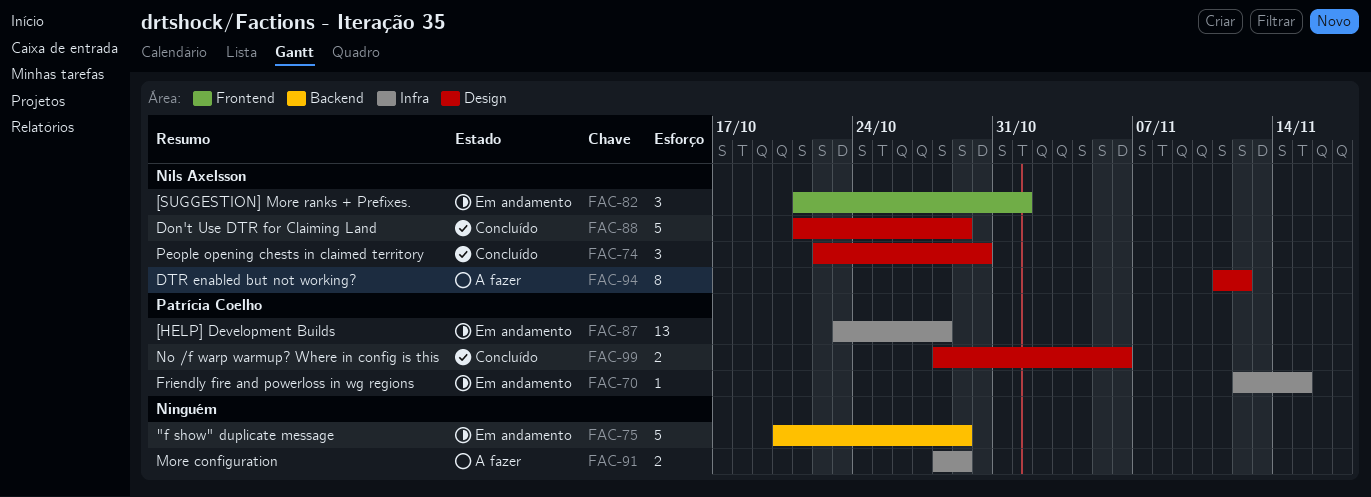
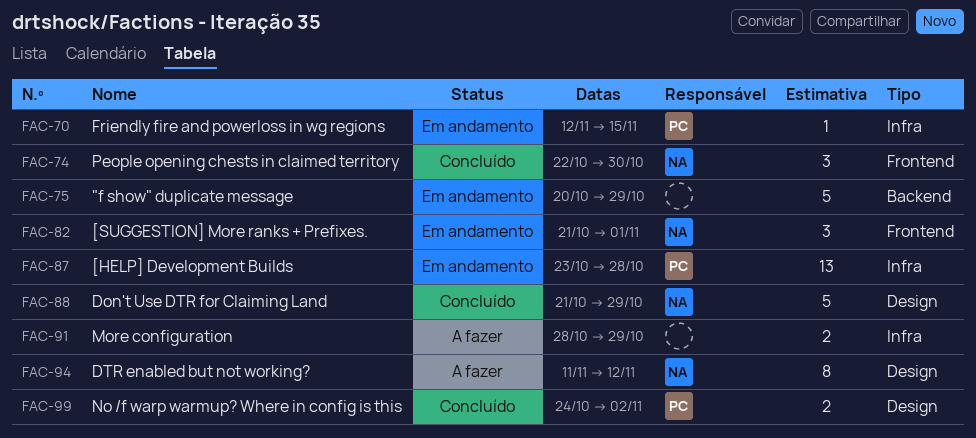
FAC-74, label: Design -> Frontend
FAC-99, start: Oct 28 -> Oct 24
FAC-99, due: Nov 6 -> Nov 2

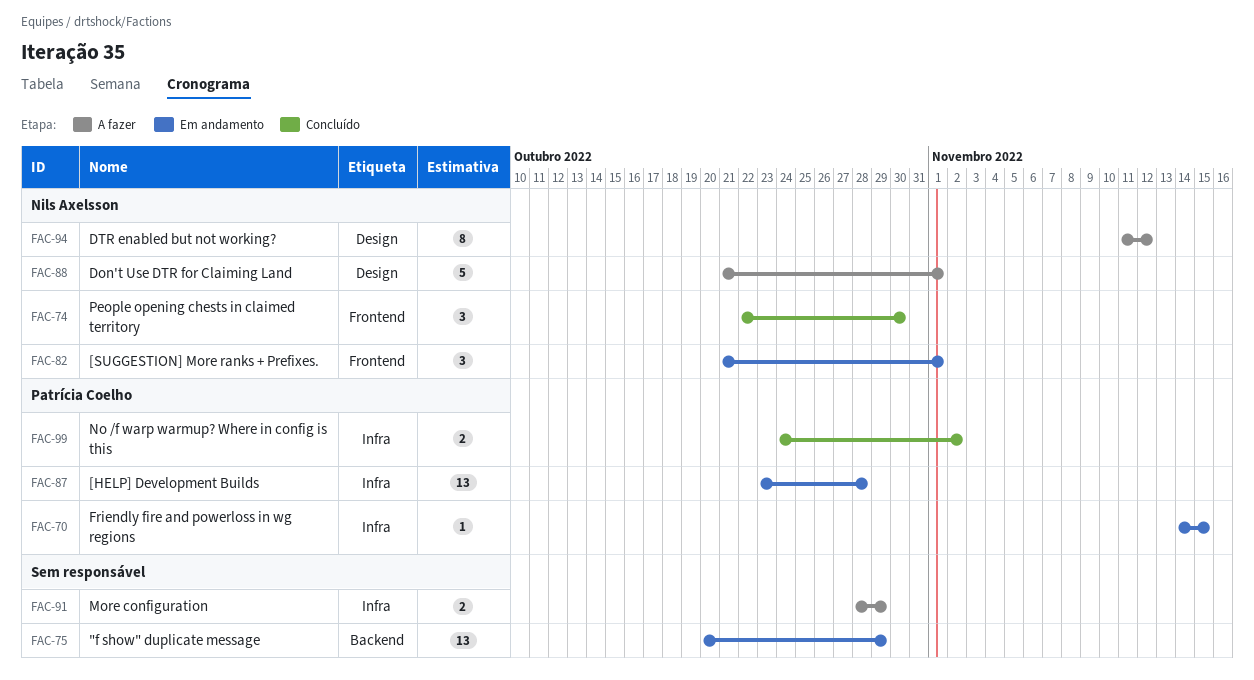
FAC-70, start: Nov 12 -> Nov 14
FAC-75, estimate: 5 -> 13
FAC-88, status: Concluído -> A fazer
FAC-88, due: Oct 29 -> Nov 1
FAC-99, label: Design -> Infra

